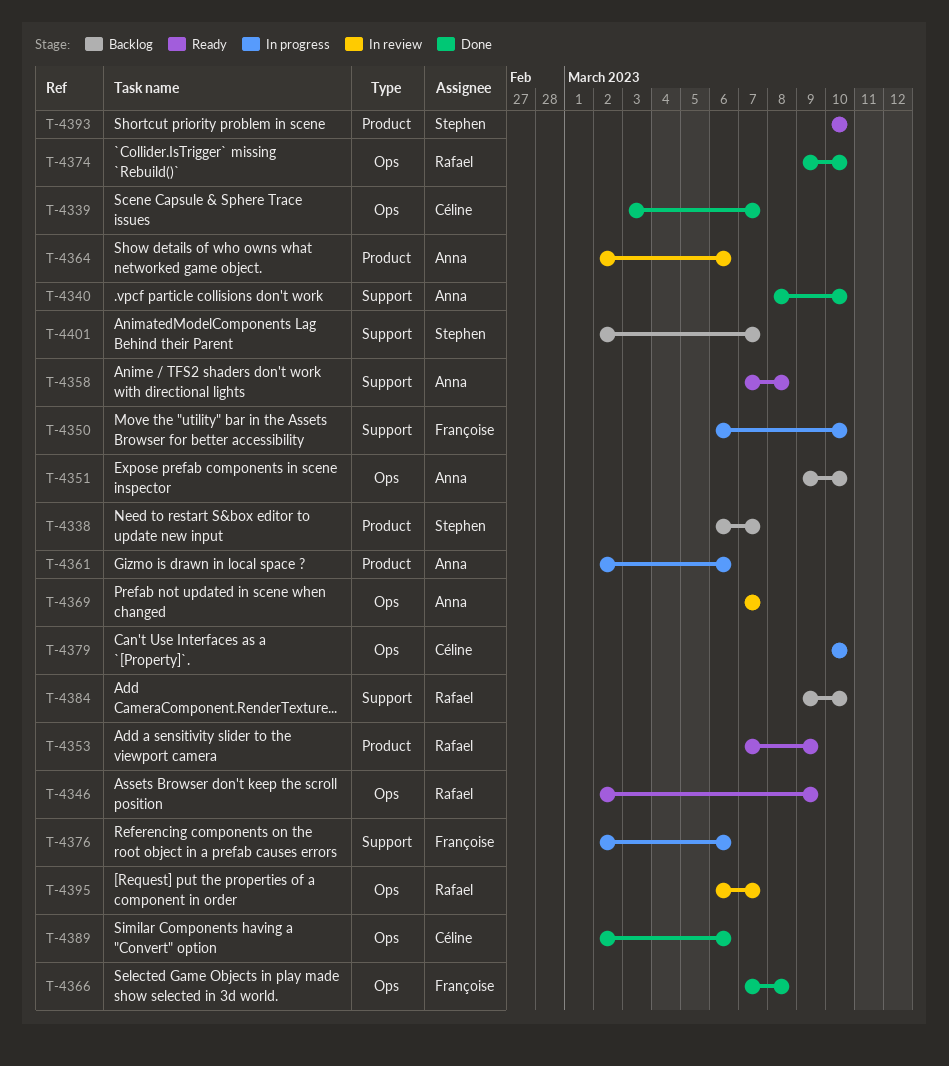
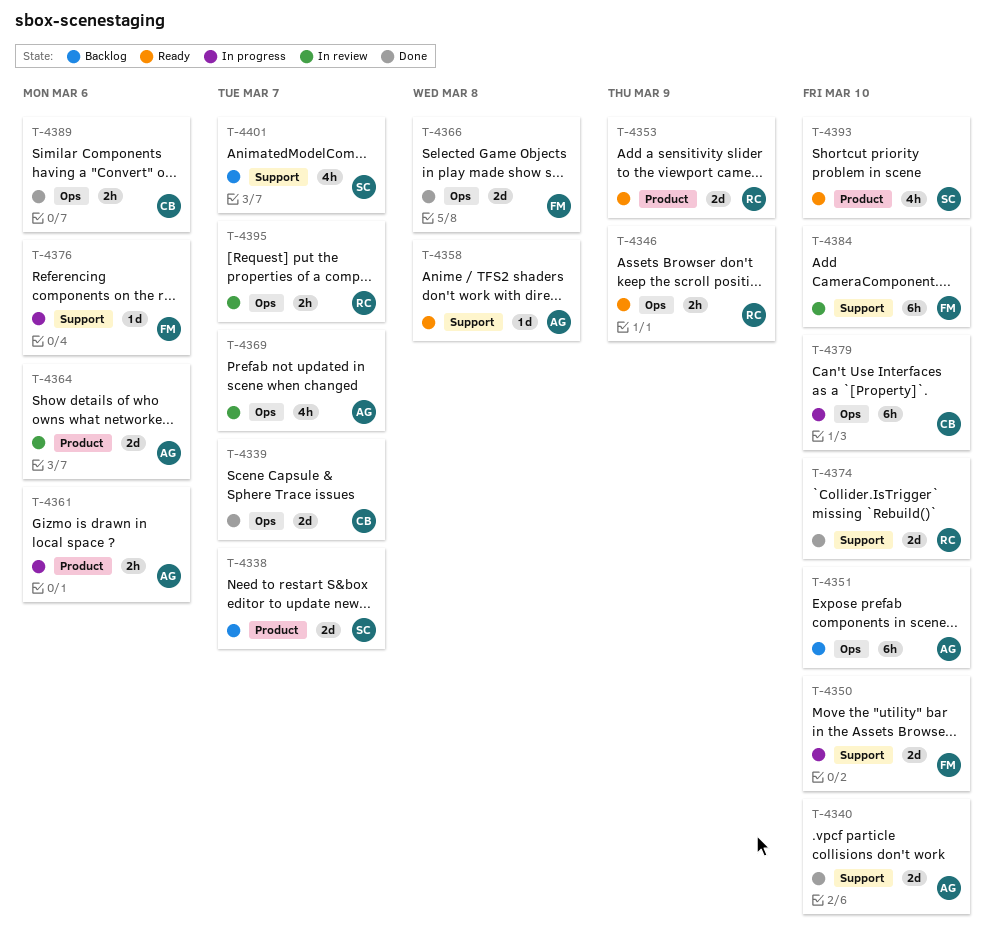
T-4374, label: Ops -> Support
T-4384, status: Backlog -> In review
T-4384, owner: Rafael -> Françoise

